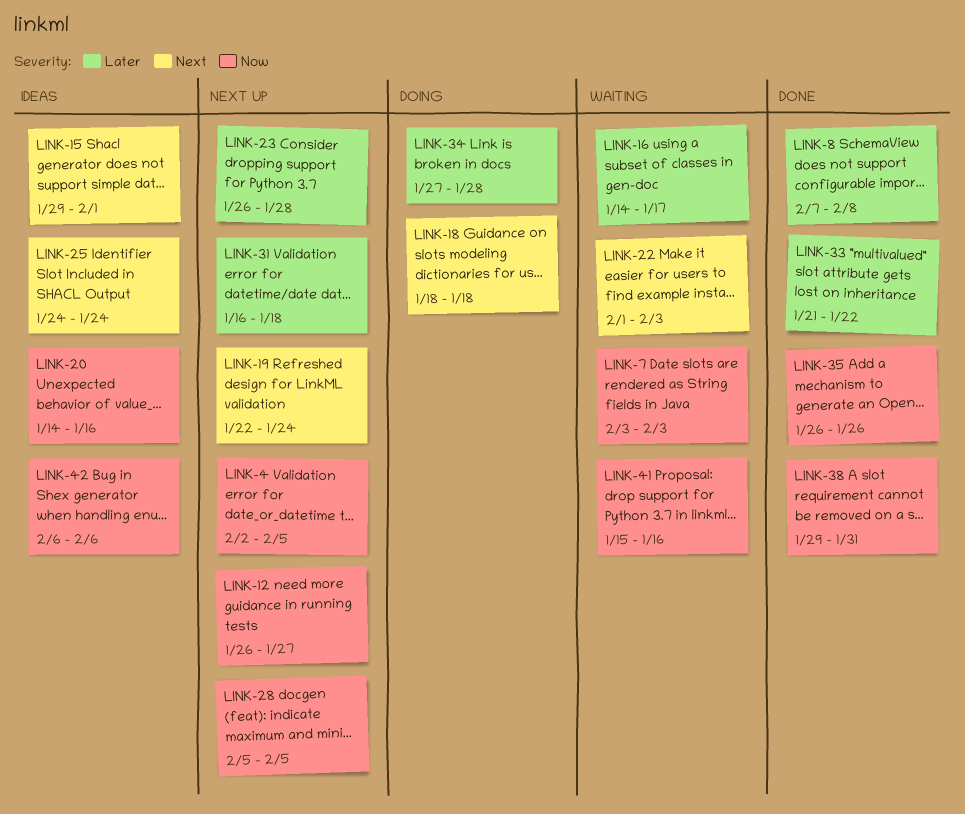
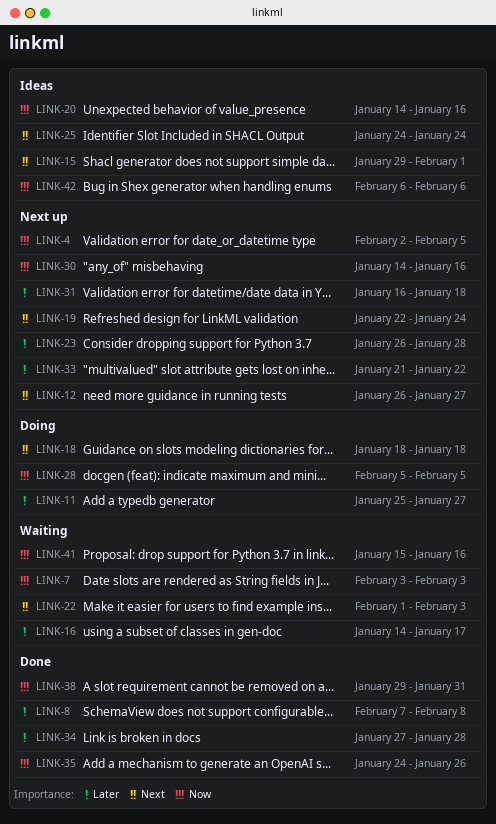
LINK-11: none -> present
LINK-12, priority: Now -> Next
LINK-28, status: Next up -> Doing
LINK-30: none -> present
LINK-33, status: Done -> Next up
LINK-34, status: Doing -> Done
LINK-35, start: Jan 26 -> Jan 24

